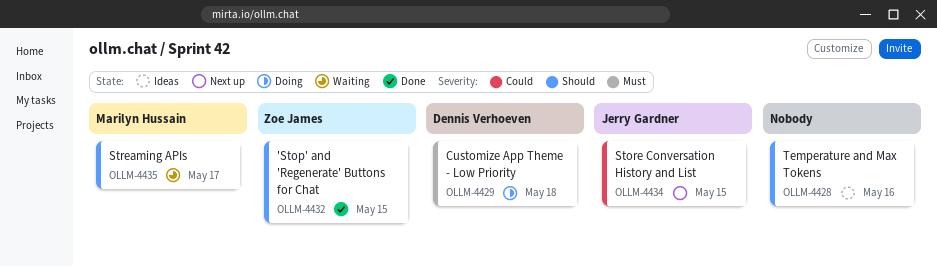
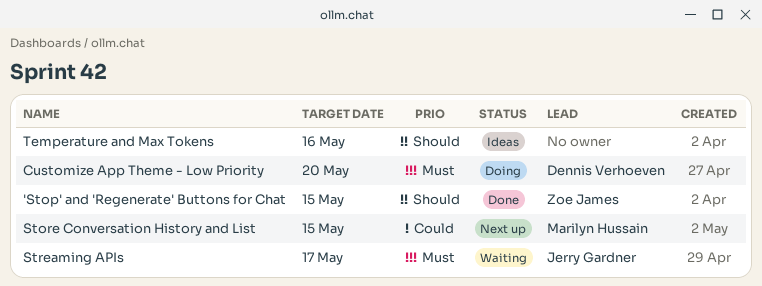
Customize App Theme - Low Priority, due: May 18 -> May 20
Store Conversation History and List, owner: Jerry Gardner -> Marilyn Hussain
Streaming APIs, owner: Marilyn Hussain -> Jerry Gardner
Streaming APIs, priority: Should -> Must

